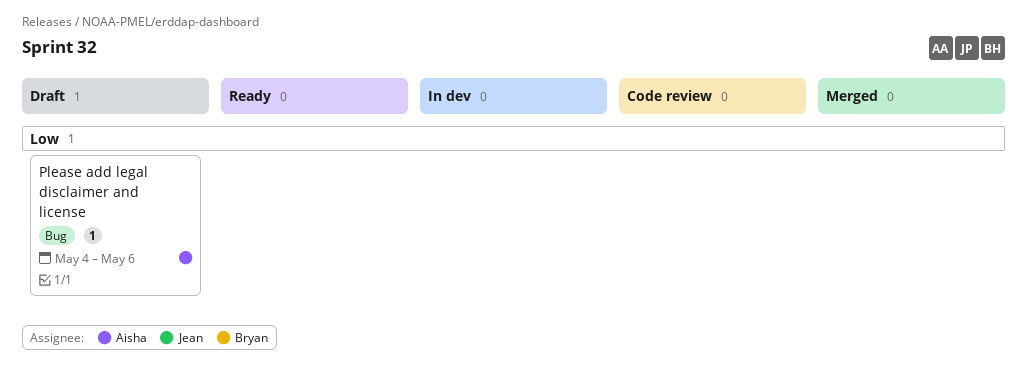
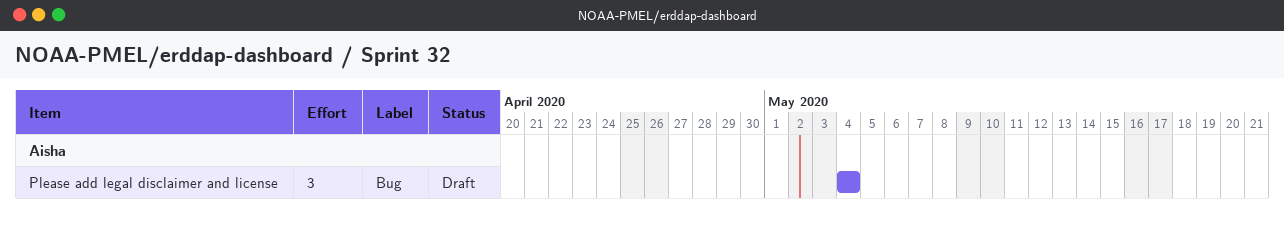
Please add legal disclaimer and license, estimate: 1 -> 3
Please add legal disclaimer and license, due: May 6 -> May 4

